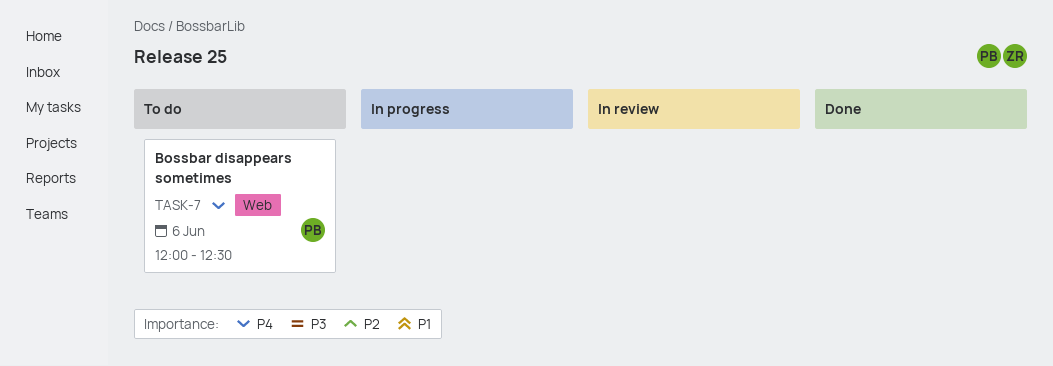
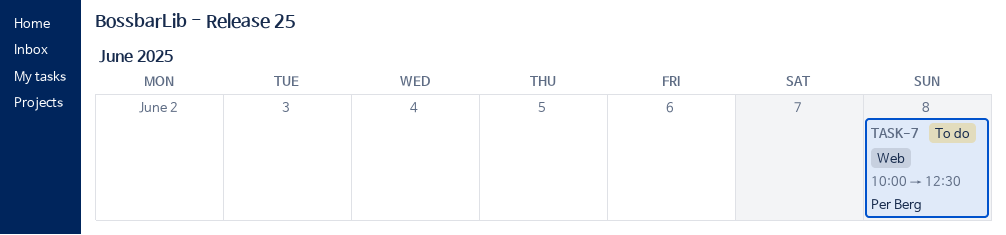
TASK-7, day: Jun 6 -> Jun 8
TASK-7, begins: 12:00 -> 10:00

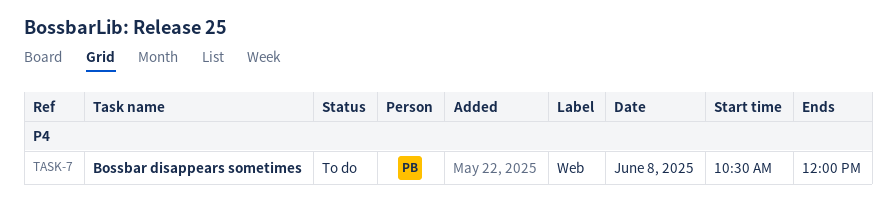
TASK-7, begins: 10:00 -> 10:30
TASK-7, ends: 12:30 -> 12:00

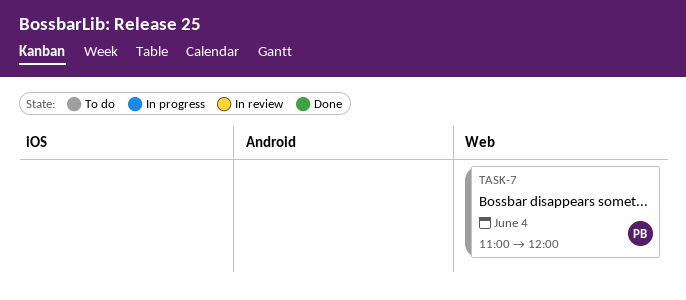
TASK-7, day: Jun 8 -> Jun 4
TASK-7, begins: 10:30 -> 11:00

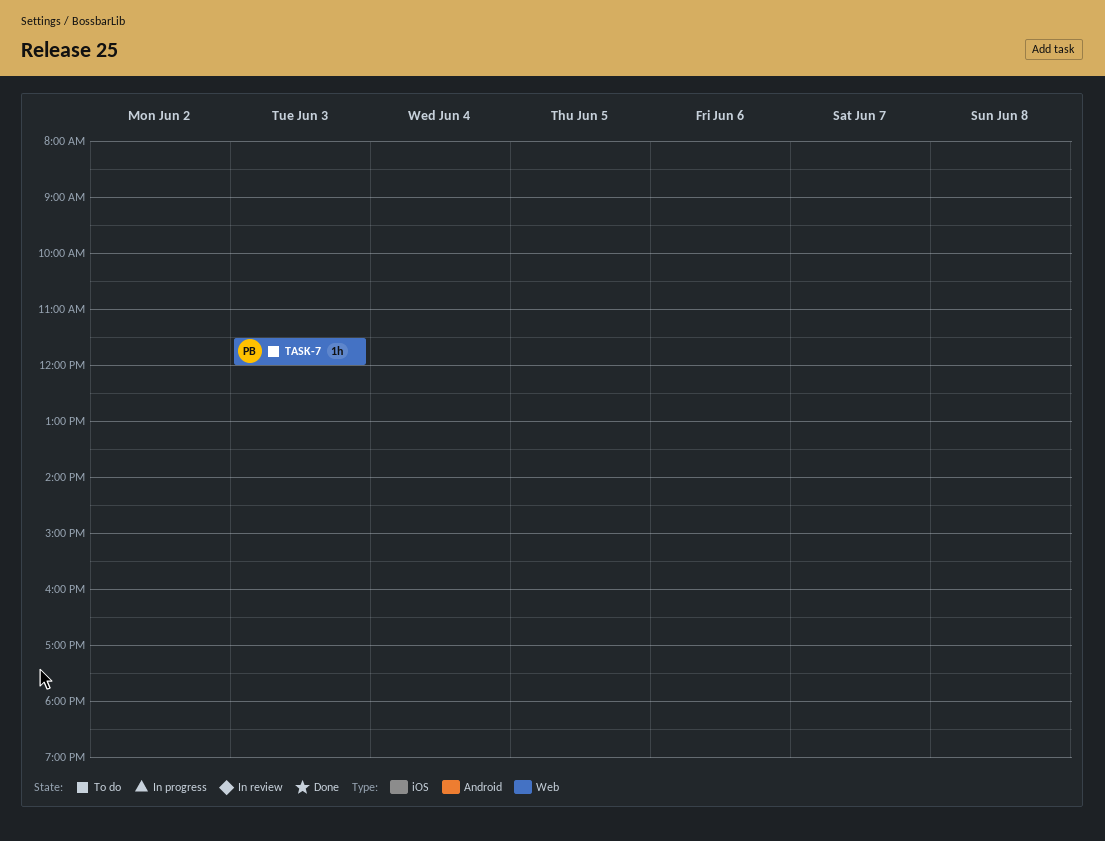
TASK-7, day: Jun 4 -> Jun 3
TASK-7, begins: 11:00 -> 11:30

